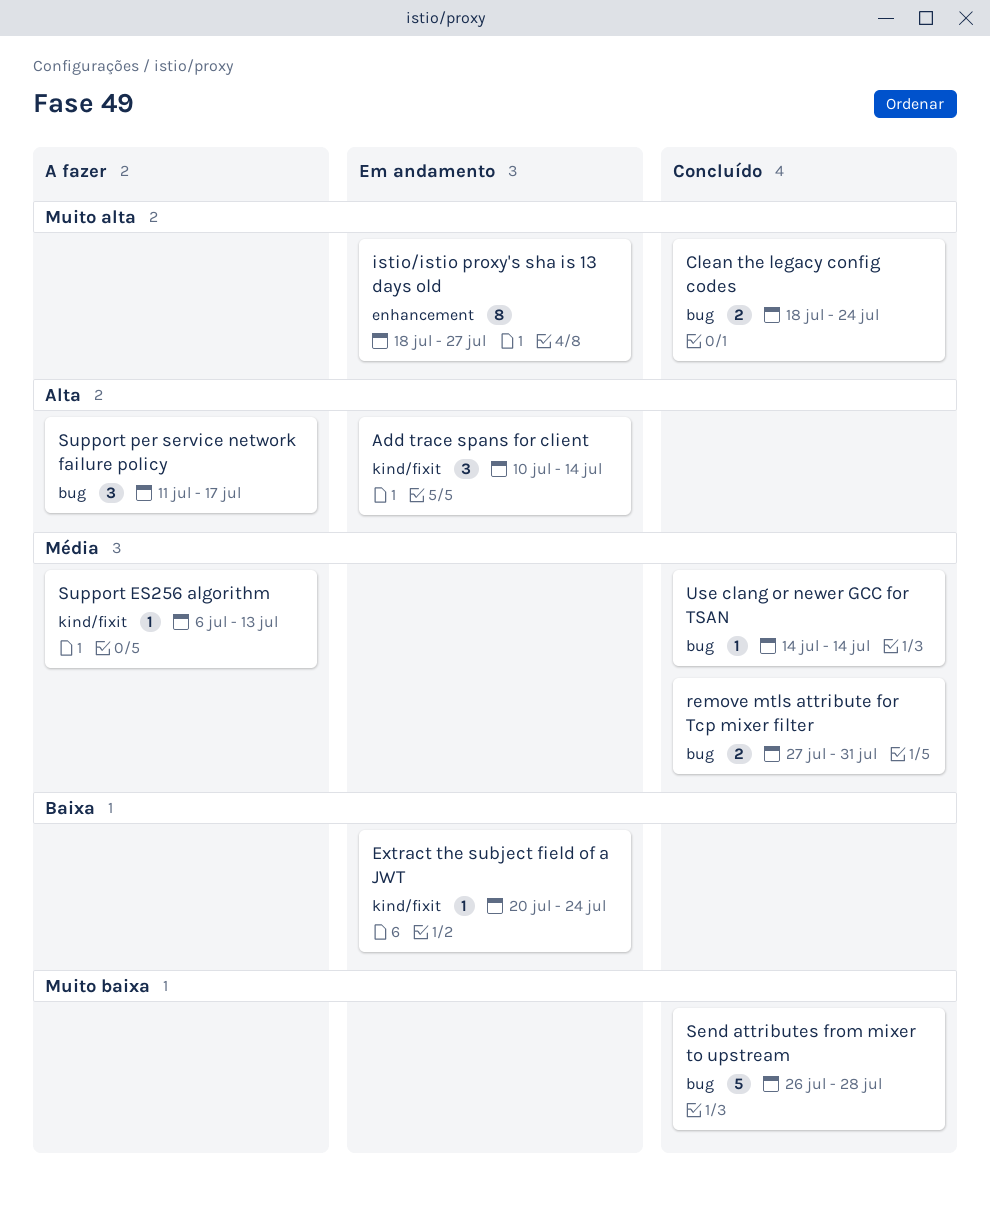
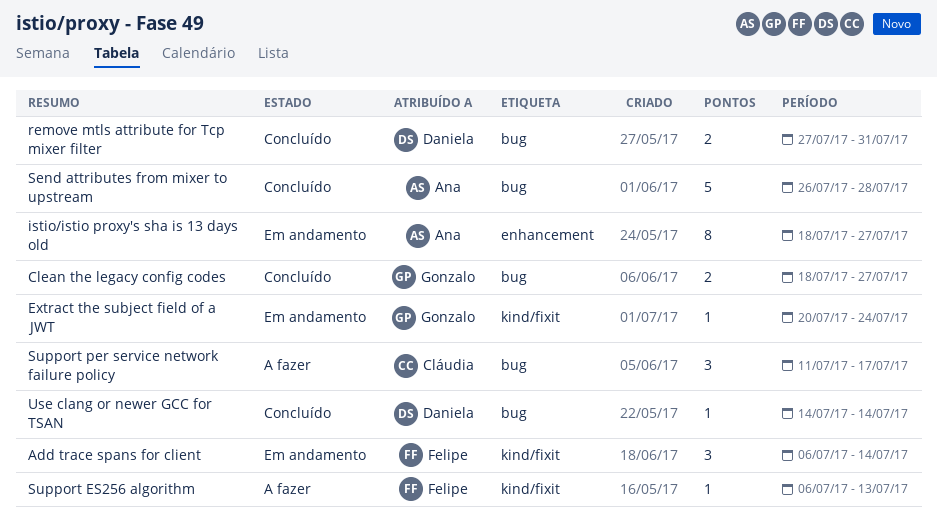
Add trace spans for client, start: Jul 10 -> Jul 6
Clean the legacy config codes, due: Jul 24 -> Jul 27

